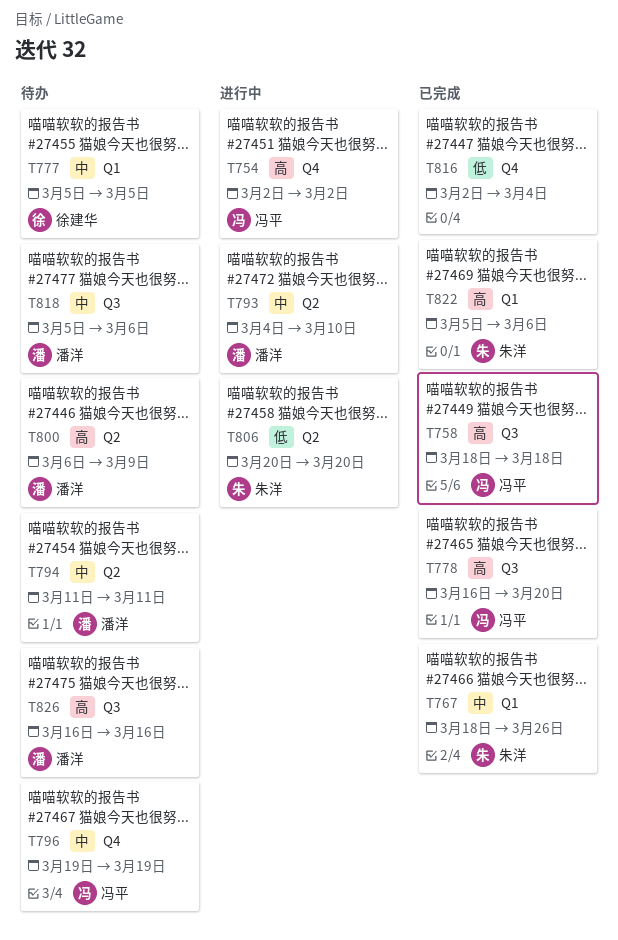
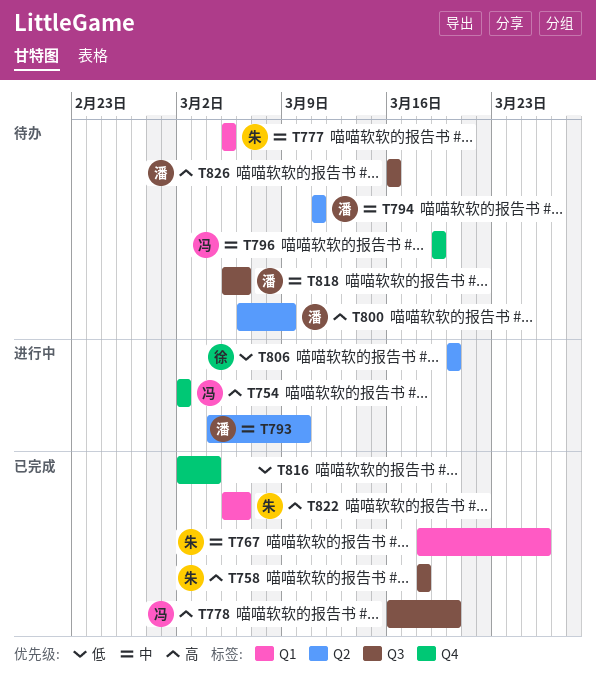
T758, owner: 冯平 -> 朱洋
T777, owner: 徐建华 -> 朱洋
T806, owner: 朱洋 -> 徐建华

